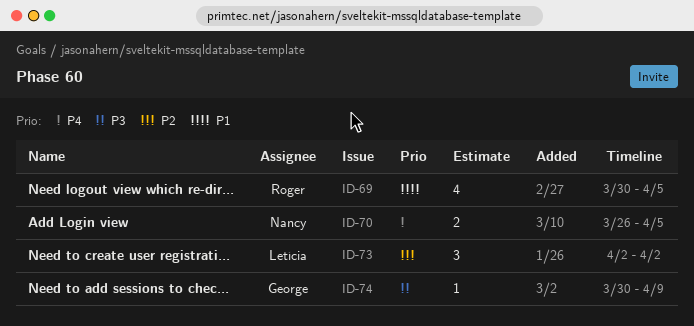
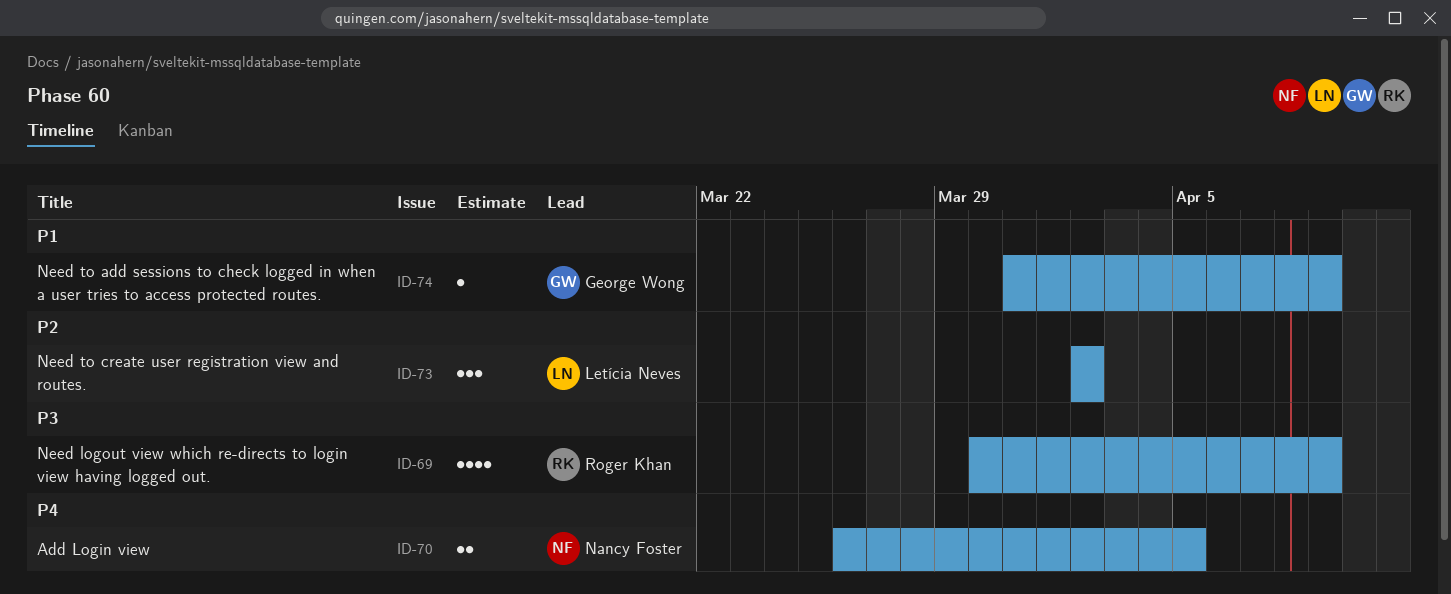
ID-69, priority: P1 -> P3
ID-69, due: Apr 5 -> Apr 9
ID-74, priority: P3 -> P1
ID-74, start: Mar 30 -> Mar 31

